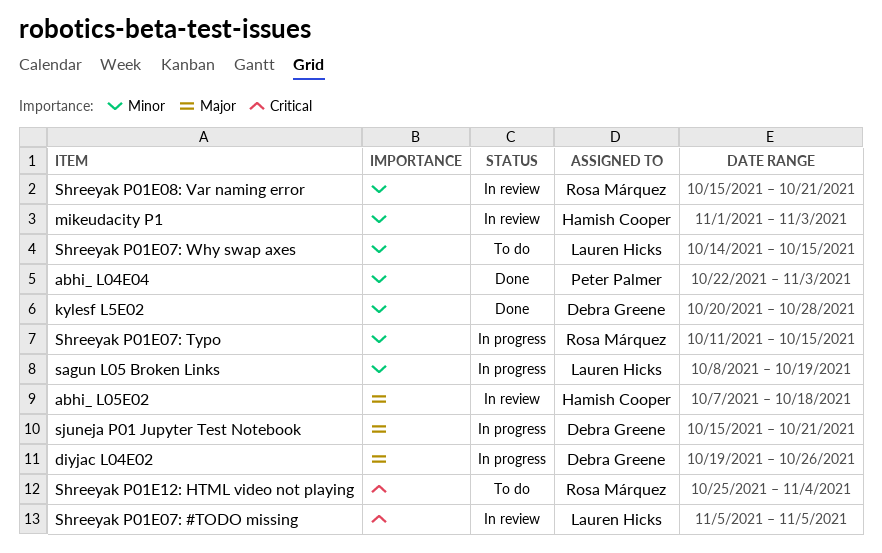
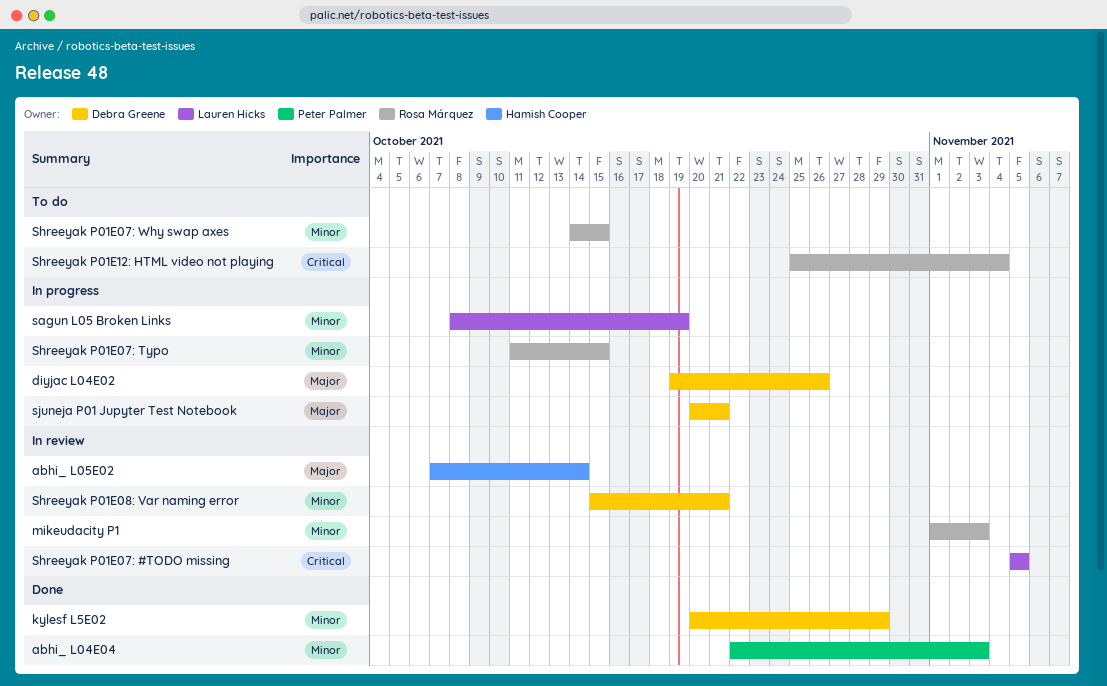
abhi_ L05E02, due: Oct 18 -> Oct 14
kylesf L5E02, due: Oct 28 -> Oct 29
mikeudacity P1, owner: Hamish Cooper -> Rosa Márquez
Shreeyak P01E07: Why swap axes, owner: Lauren Hicks -> Rosa Márquez
Shreeyak P01E08: Var naming error, owner: Rosa Márquez -> Debra Greene
sjuneja P01 Jupyter Test Notebook, start: Oct 15 -> Oct 20

